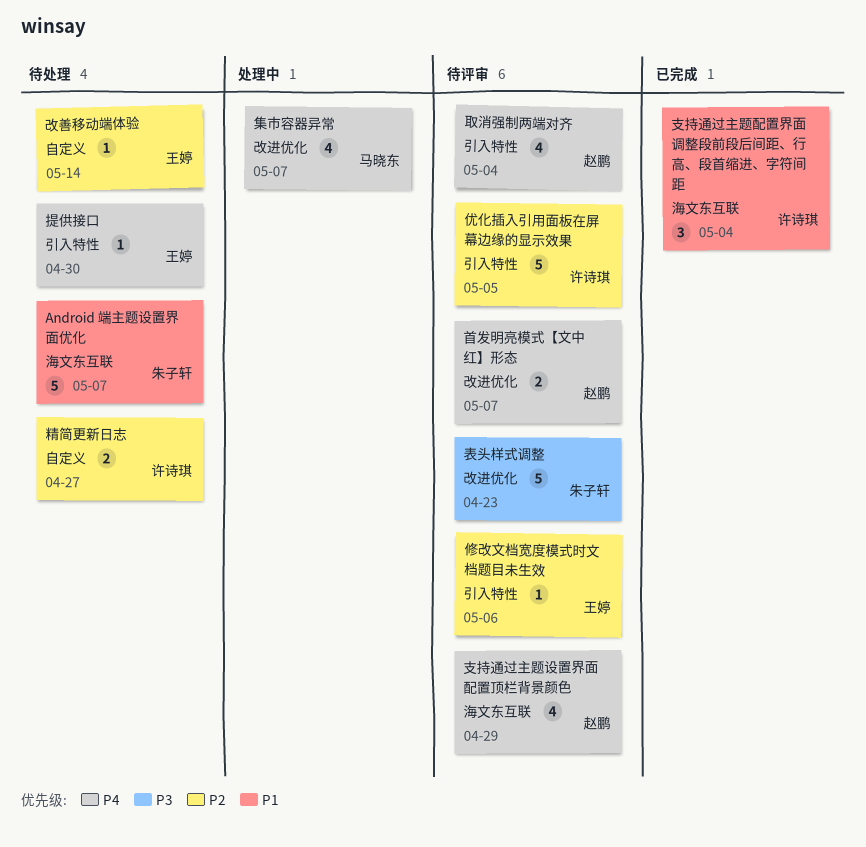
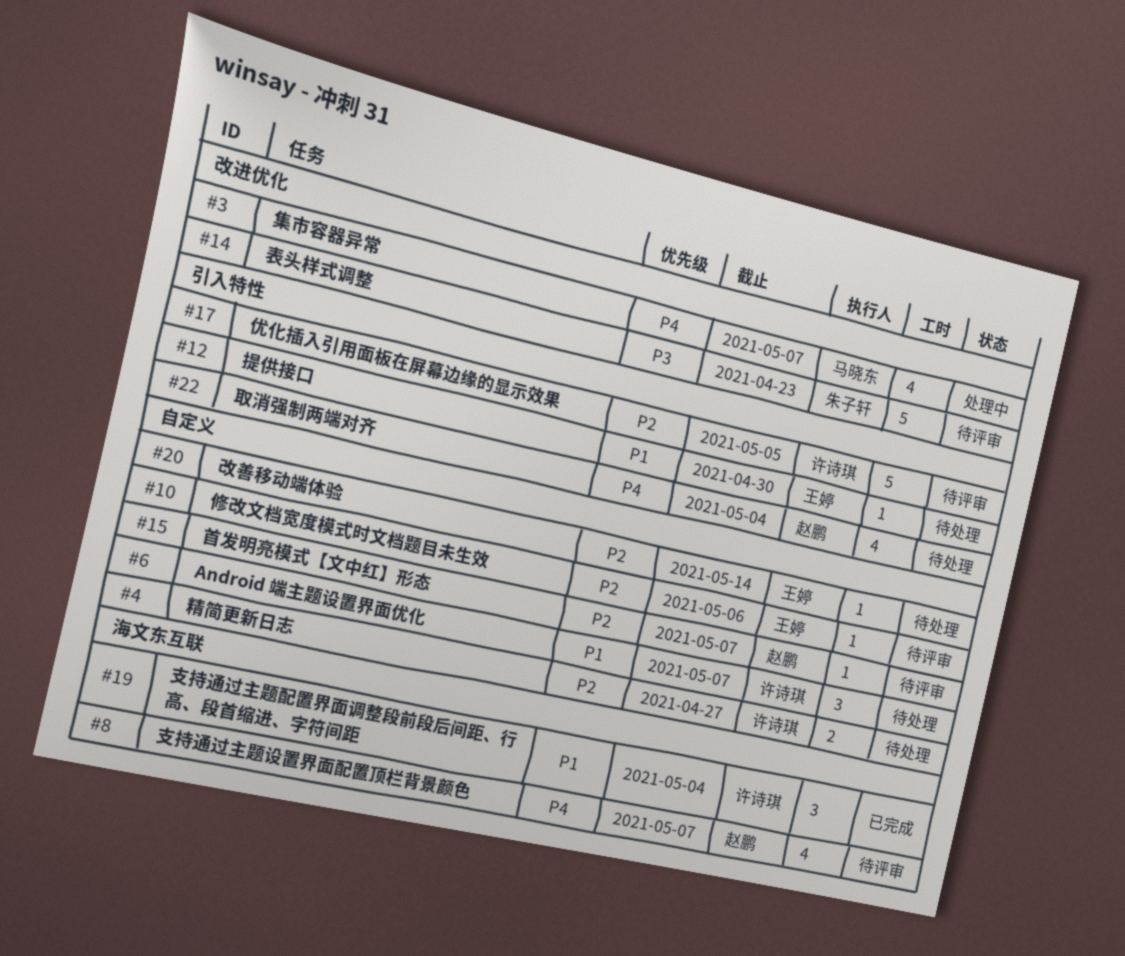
Android 端主题设置界面优化, owner: 朱子轩 -> 许诗琪
Android 端主题设置界面优化, label: 海文东互联 -> 自定义
Android 端主题设置界面优化, estimate: 5 -> 3
修改文档宽度模式时文档题目未生效, label: 引入特性 -> 自定义
取消强制两端对齐, status: 待评审 -> 待处理
提供接口, priority: P4 -> P1
支持通过主题设置界面配置顶栏背景颜色, due: Apr 29 -> May 7
首发明亮模式【文中红】形态, priority: P4 -> P2
首发明亮模式【文中红】形态, label: 改进优化 -> 自定义
首发明亮模式【文中红】形态, estimate: 2 -> 1

